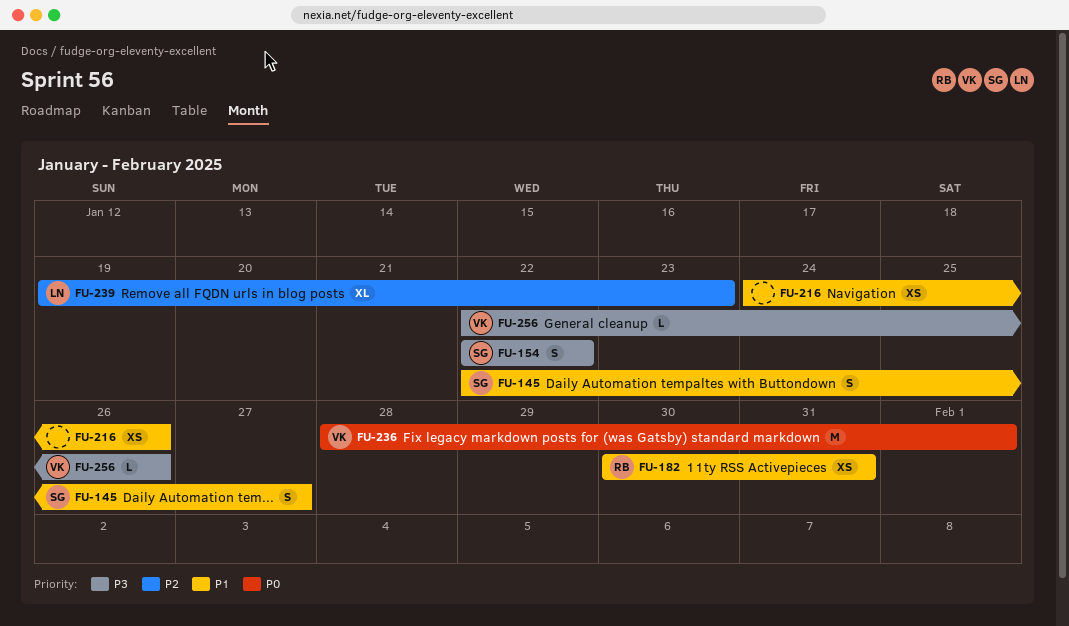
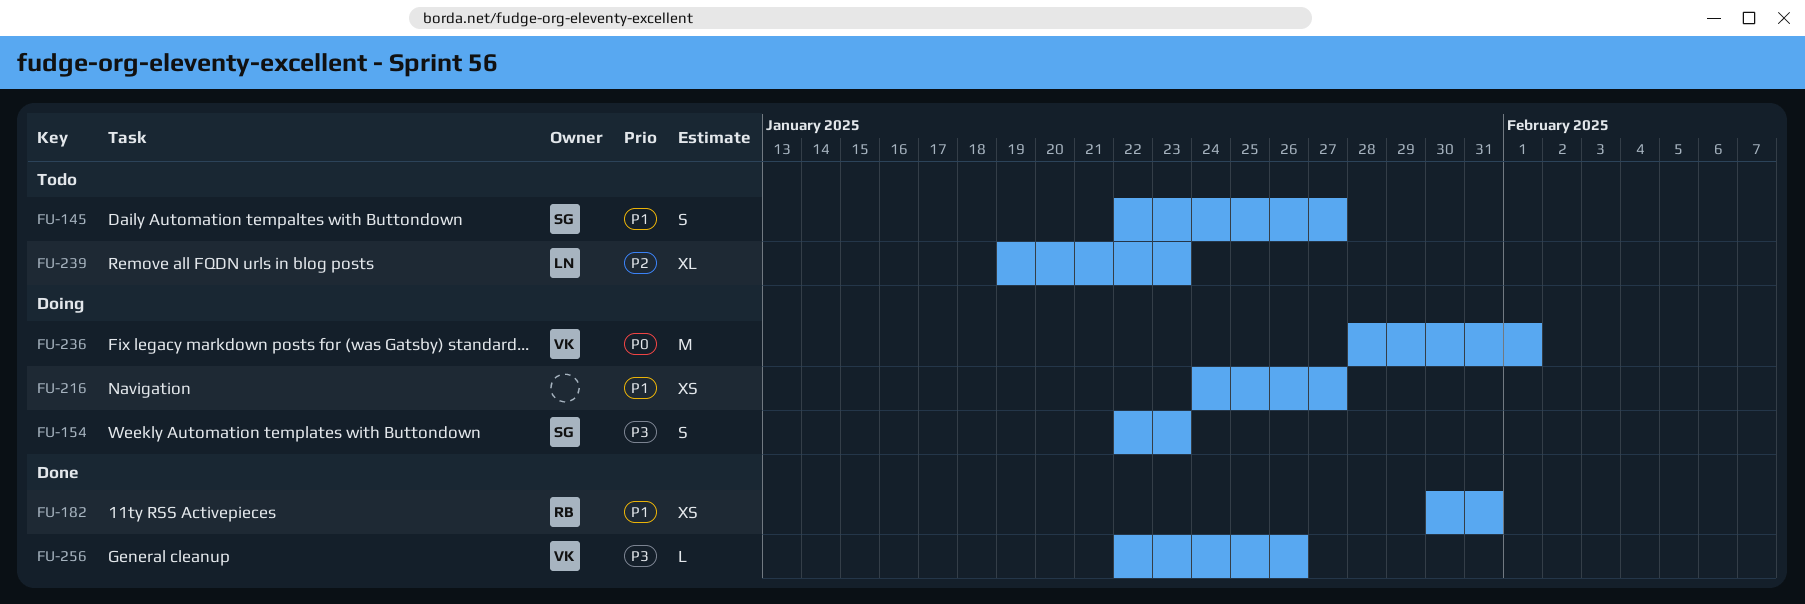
FU-154, due: Jan 22 -> Jan 23
FU-216, due: Jan 26 -> Jan 27

